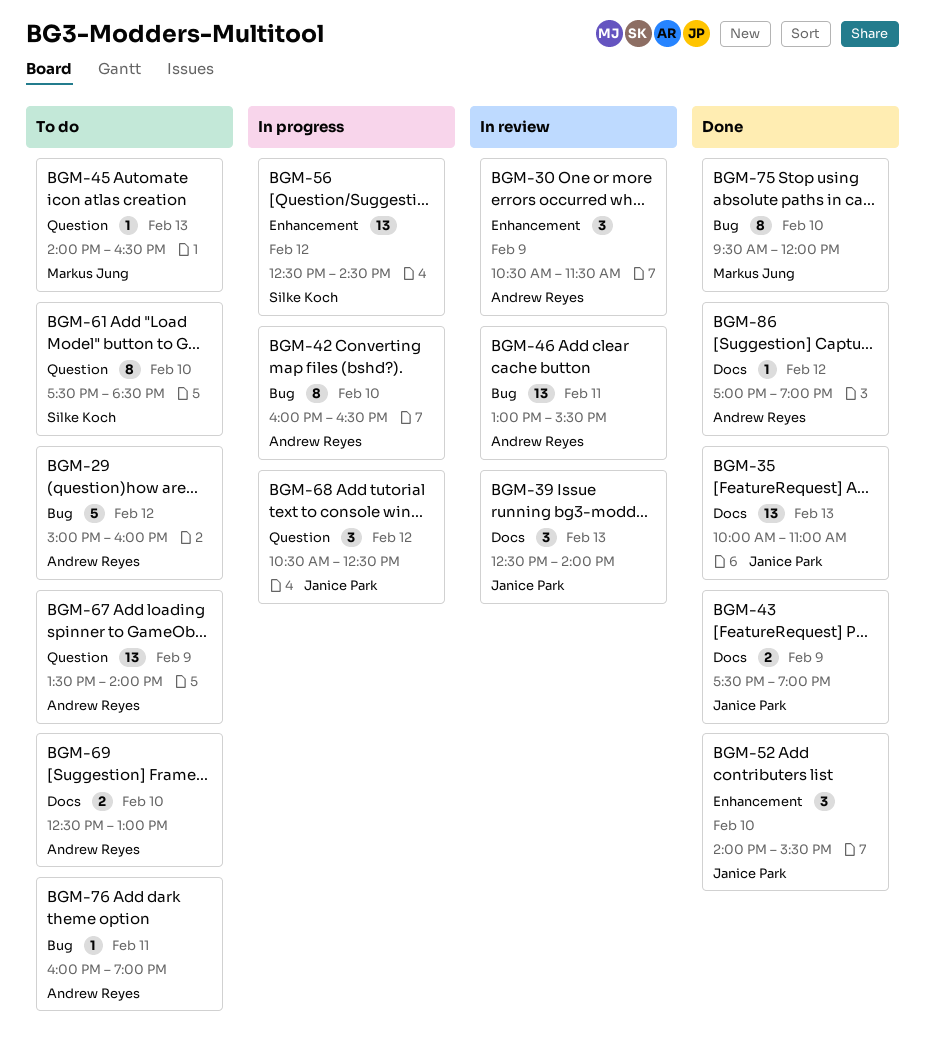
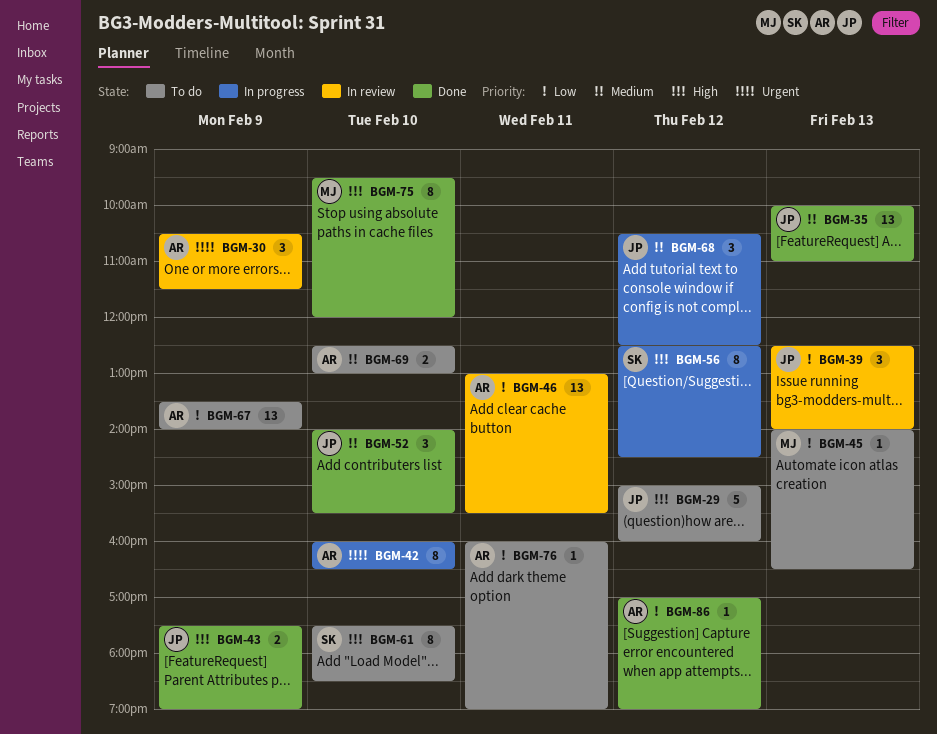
BGM-29, owner: Andrew Reyes -> Janice Park
BGM-56, estimate: 13 -> 8

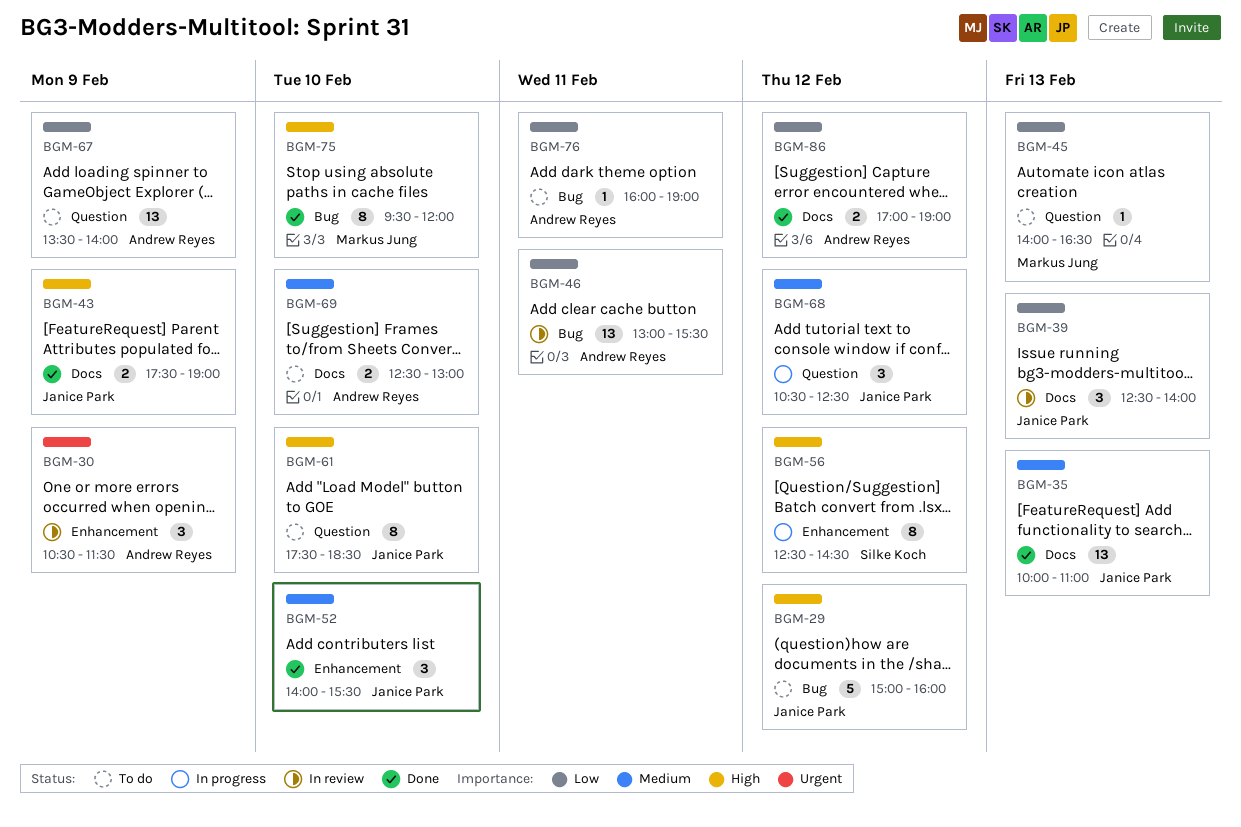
BGM-42: present -> none
BGM-61, owner: Silke Koch -> Janice Park
BGM-86, estimate: 1 -> 2

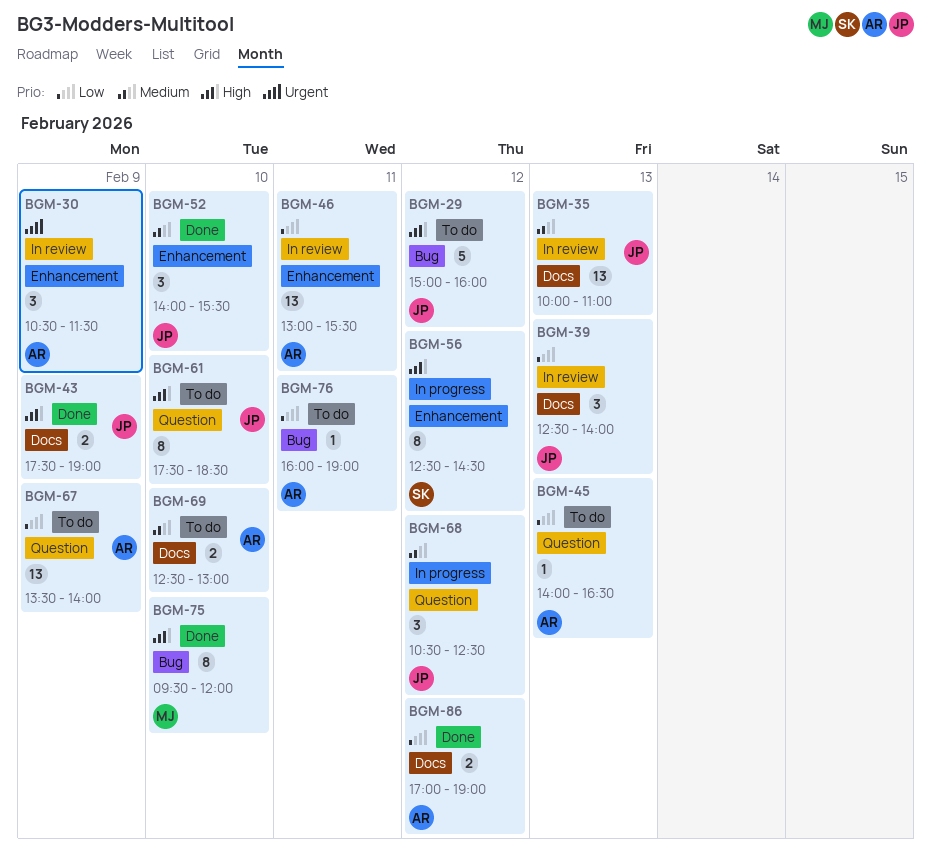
BGM-35, status: Done -> In review
BGM-45, owner: Markus Jung -> Andrew Reyes
BGM-46, label: Bug -> Enhancement

